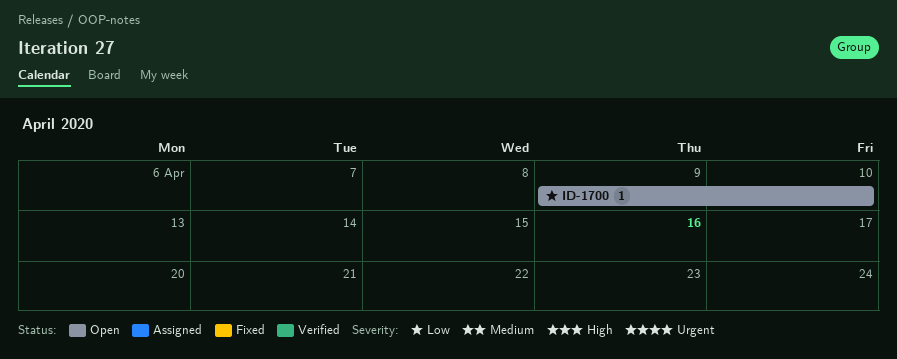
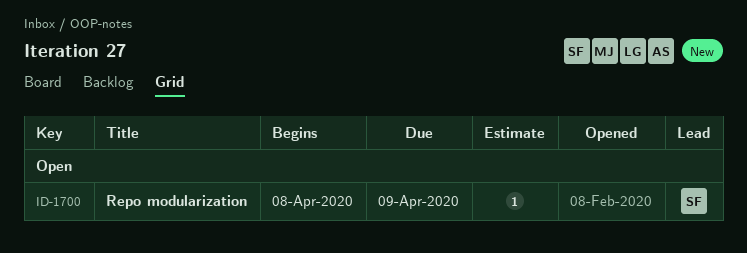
ID-1700, start: Apr 9 -> Apr 8
ID-1700, due: Apr 10 -> Apr 9

